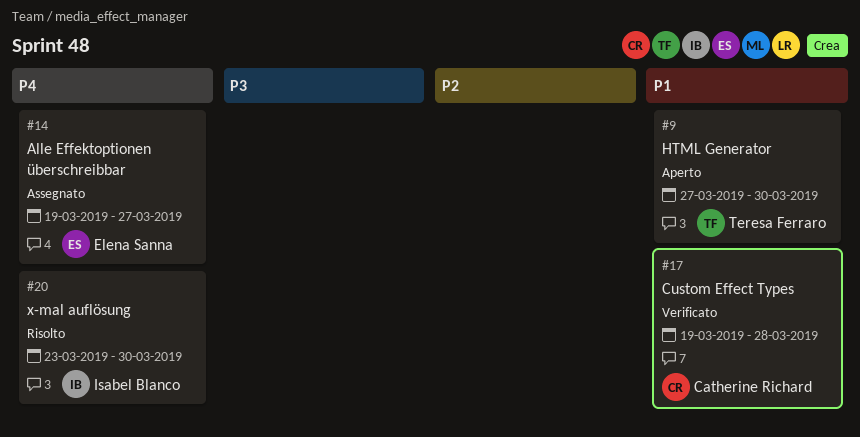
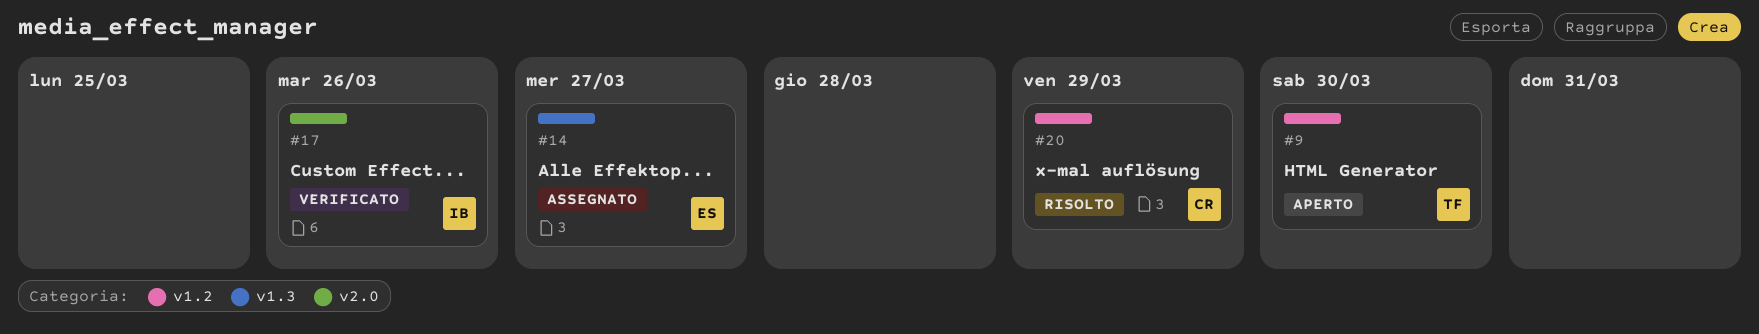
#17, owner: Catherine Richard -> Isabel Blanco
#17, due: Mar 28 -> Mar 26
#20, owner: Isabel Blanco -> Catherine Richard
#20, due: Mar 30 -> Mar 29

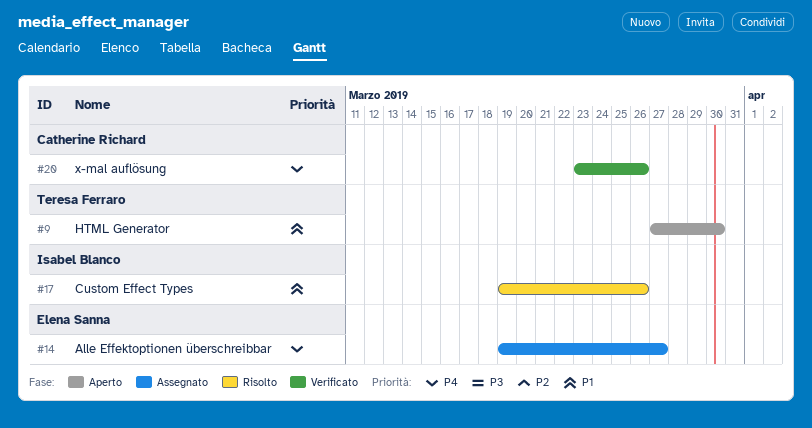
#17, status: Verificato -> Risolto
#20, status: Risolto -> Verificato
#20, due: Mar 29 -> Mar 26

